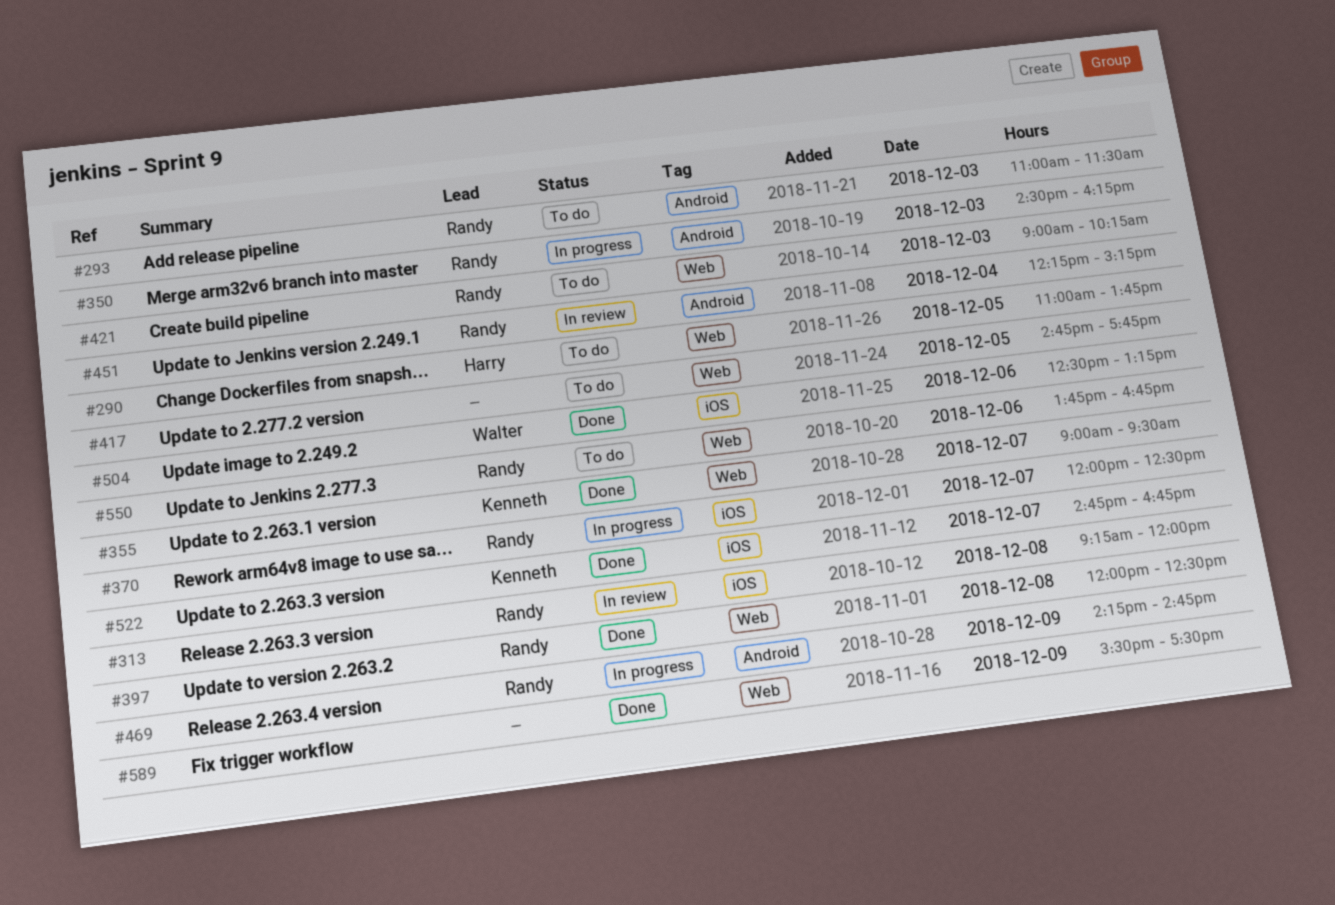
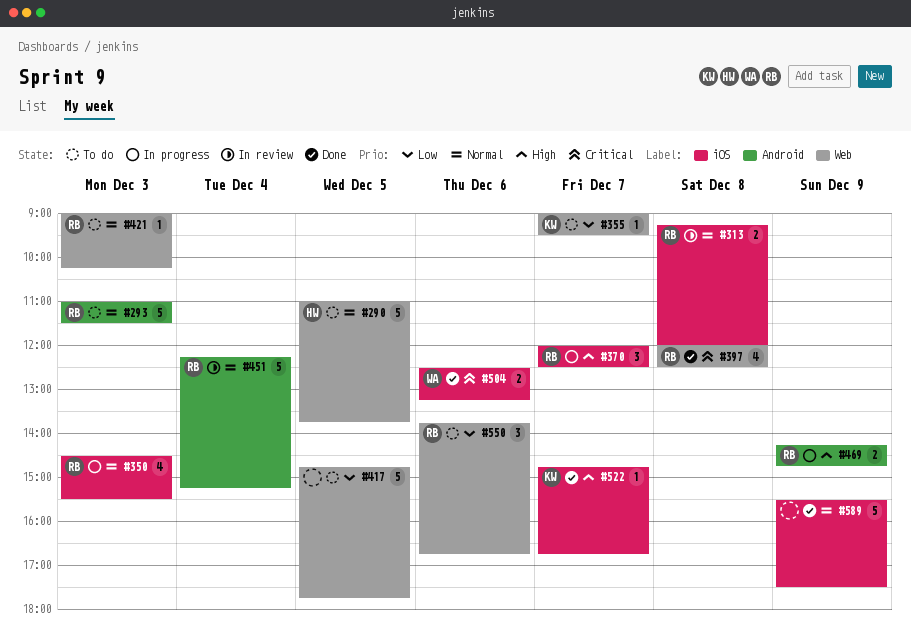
#350, label: Android -> iOS
#350, ends: 16:15 -> 15:30
#355, status: Done -> To do
#589, label: Web -> iOS

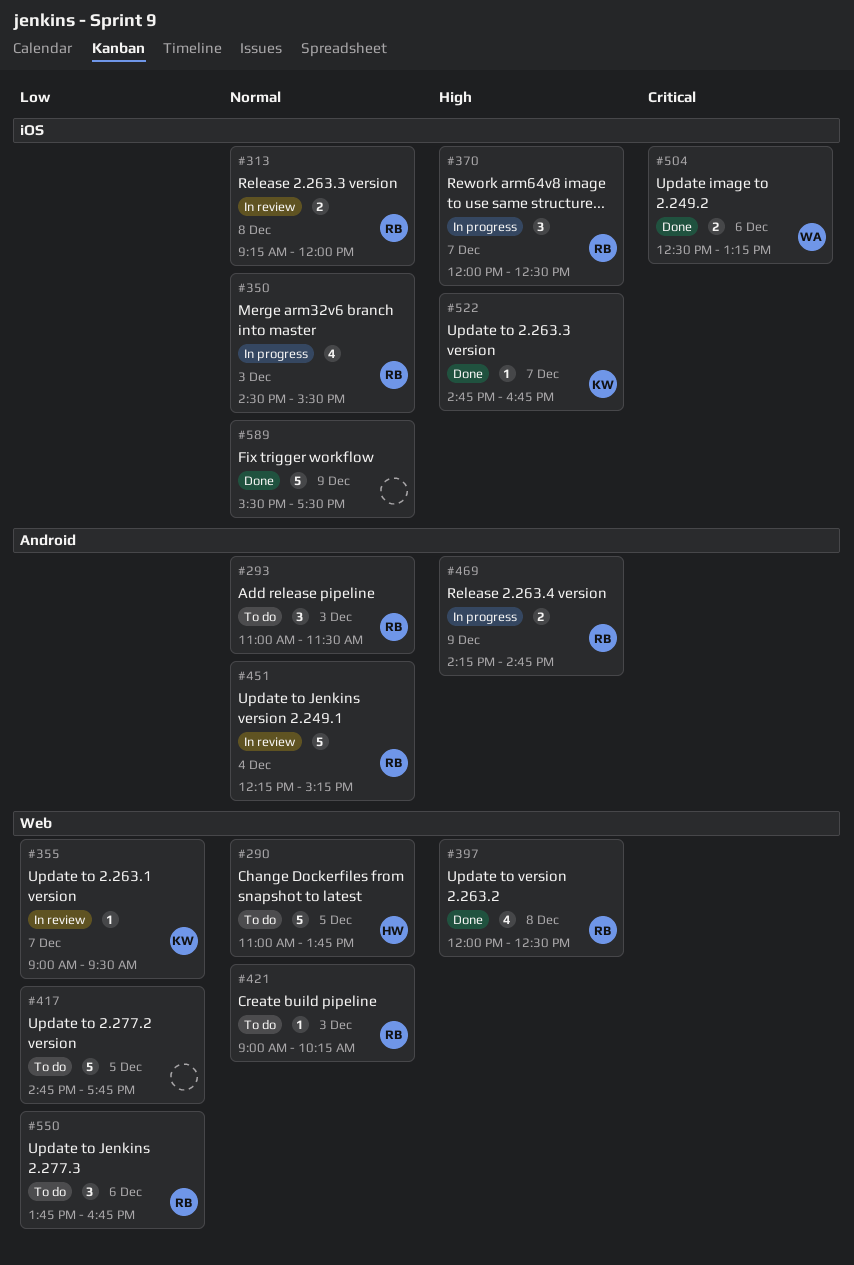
#293, estimate: 5 -> 3
#355, status: To do -> In review
#397, priority: Critical -> High

